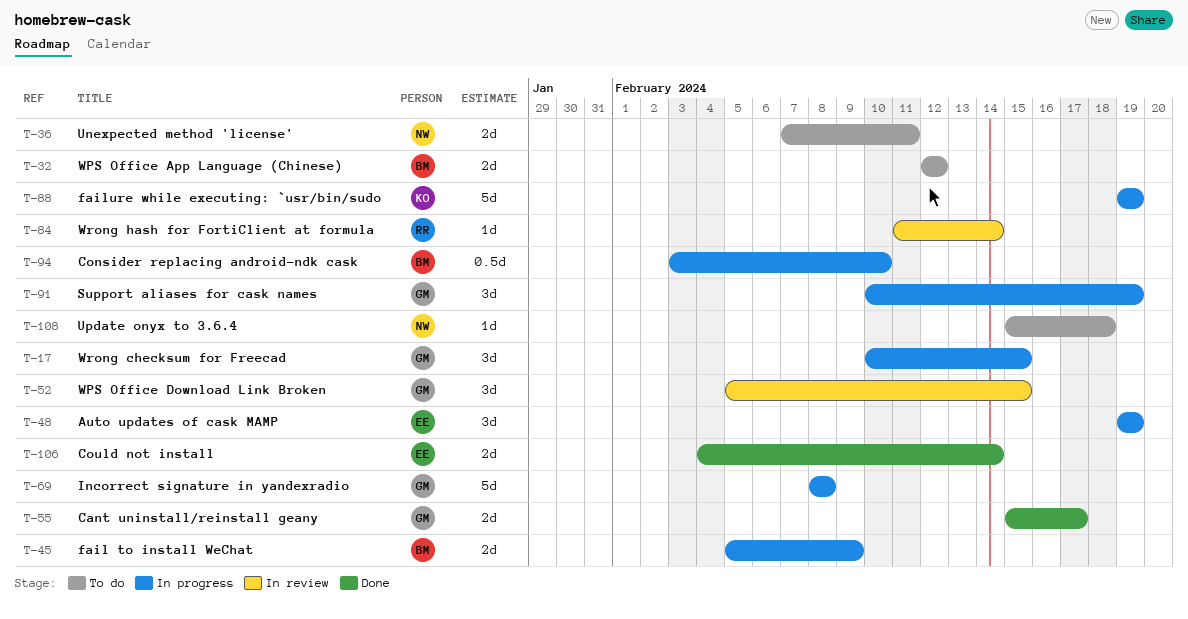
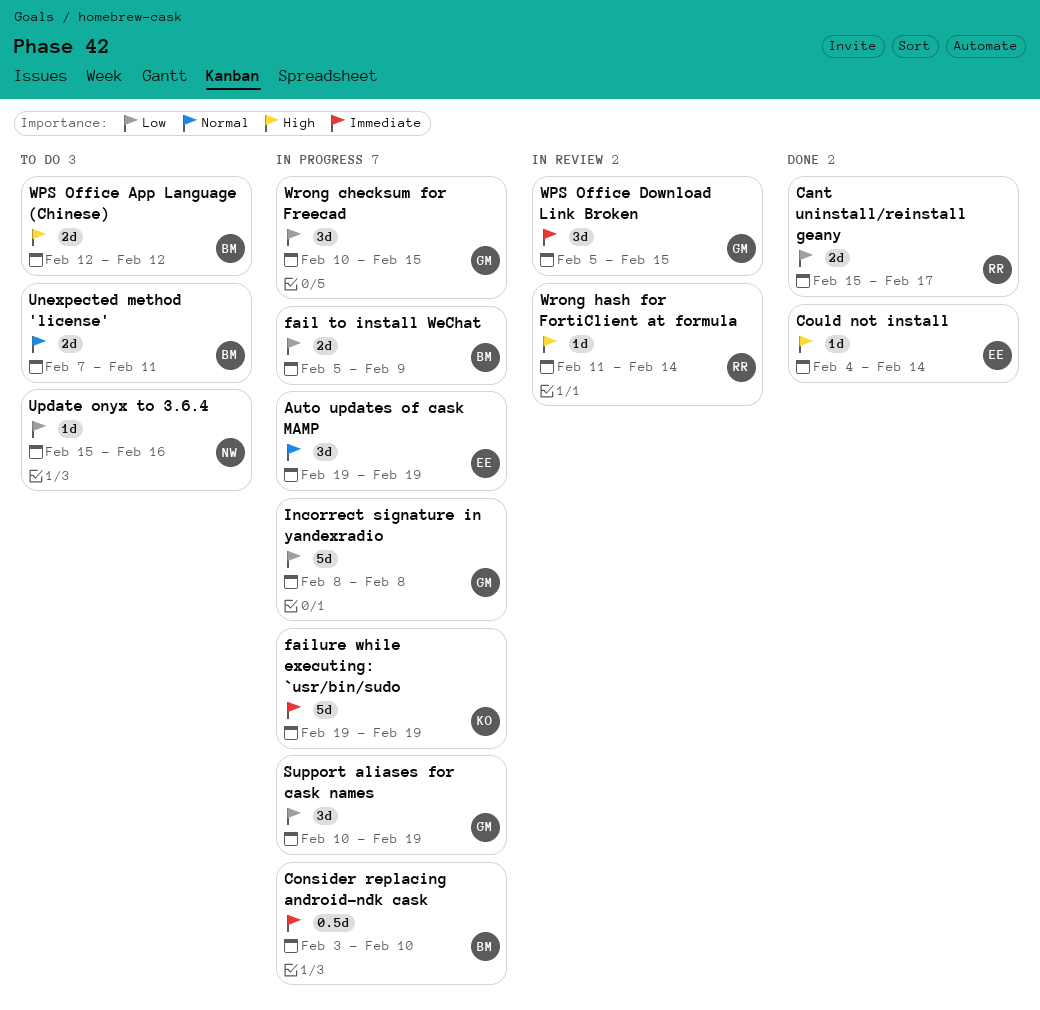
Cant uninstall/reinstall geany, owner: GM -> RR
Could not install, estimate: 2d -> 1d
Unexpected method 'license', owner: NW -> BM
Update onyx to 3.6.4, due: Feb 18 -> Feb 16

